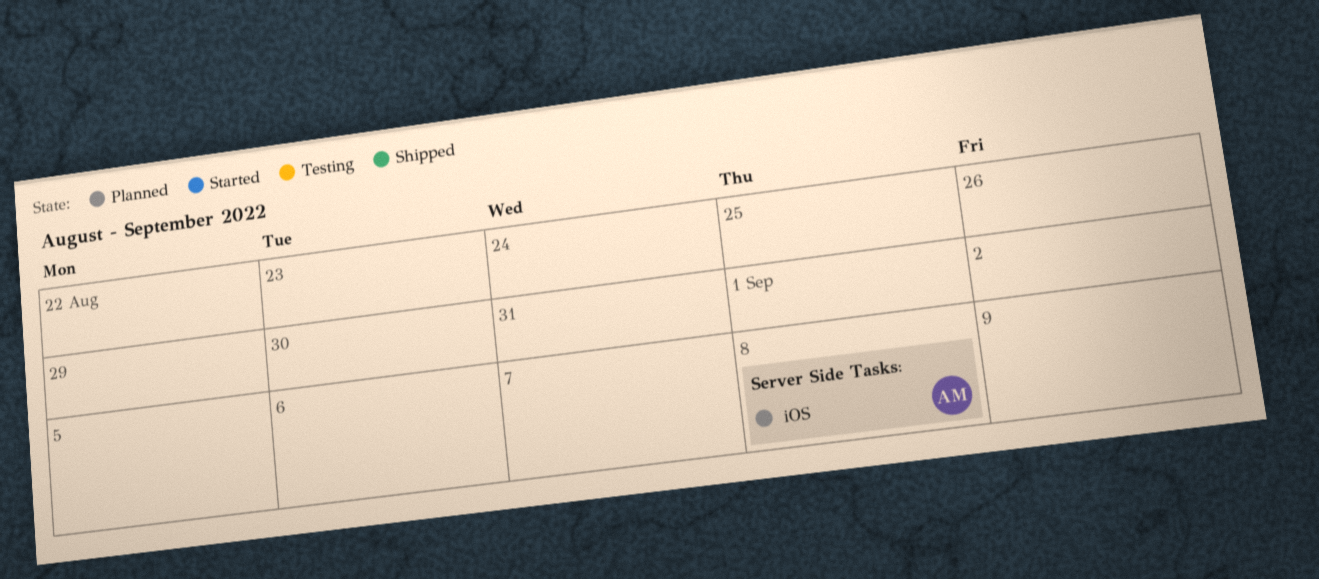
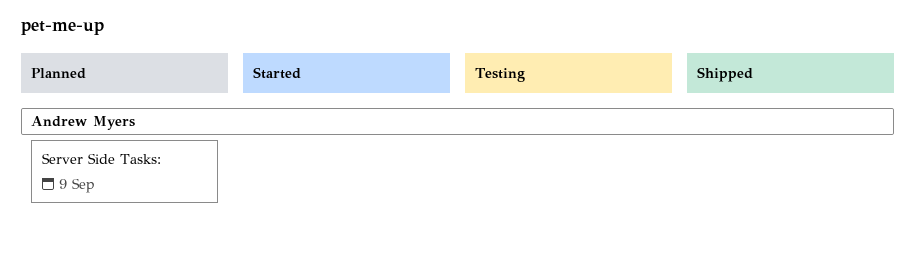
Server Side Tasks:, due: Sep 8 -> Sep 9

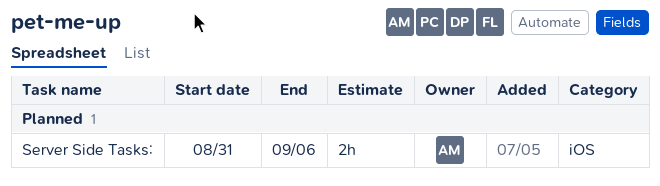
Server Side Tasks:, due: Sep 9 -> Sep 6

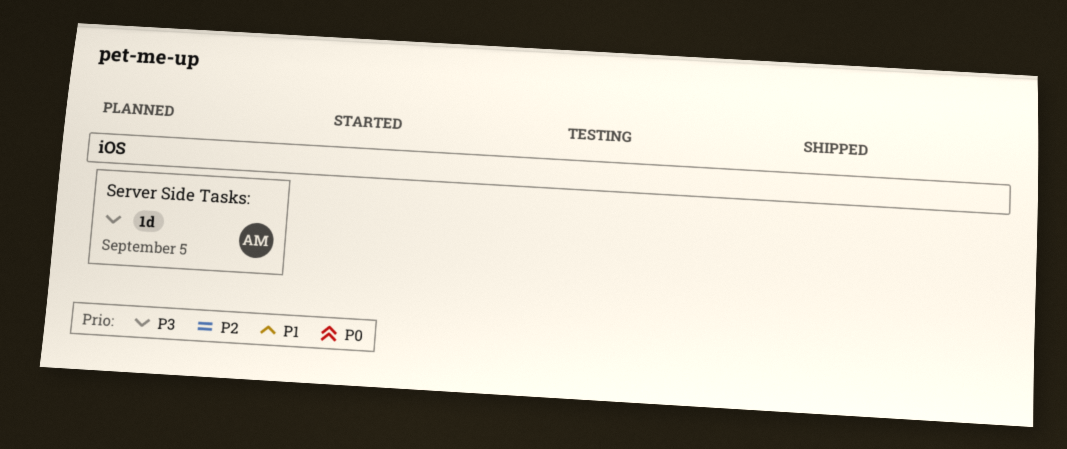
Server Side Tasks:, estimate: 2h -> 1d
Server Side Tasks:, due: Sep 6 -> Sep 5

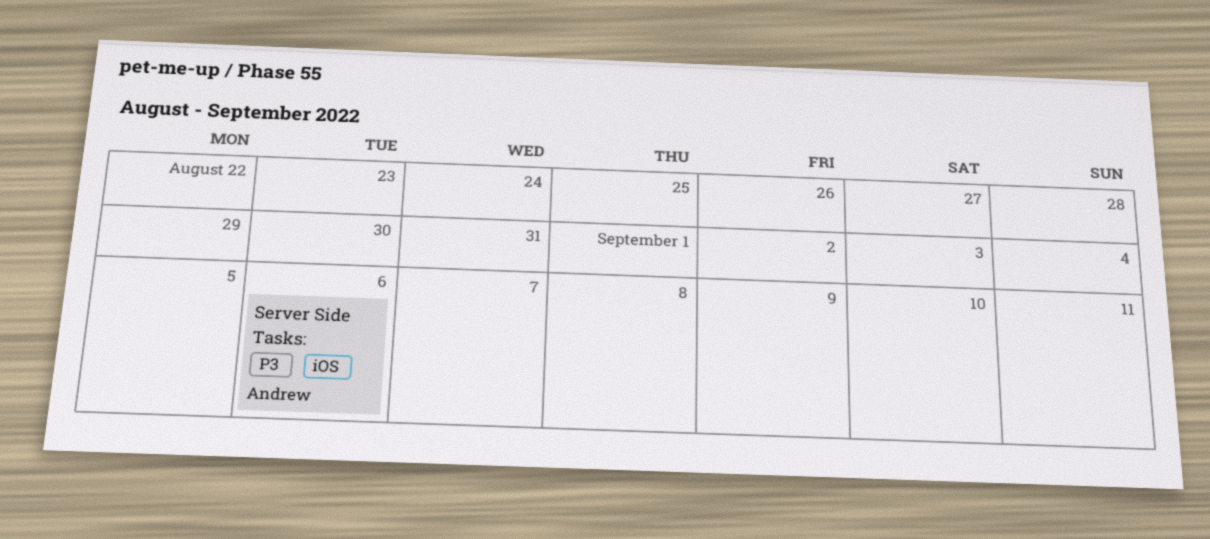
Server Side Tasks:, due: Sep 5 -> Sep 6

